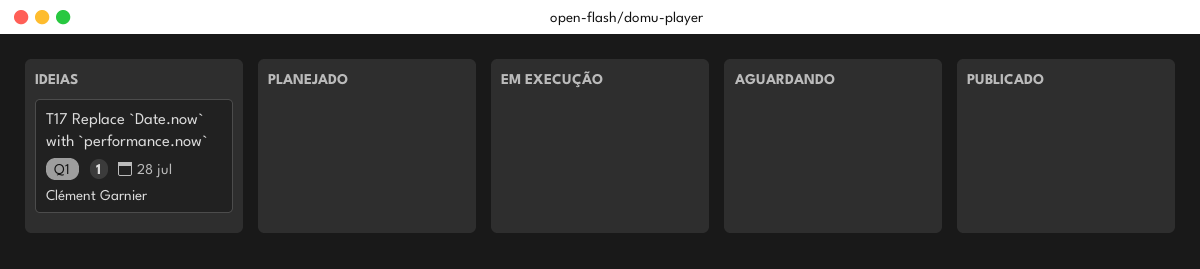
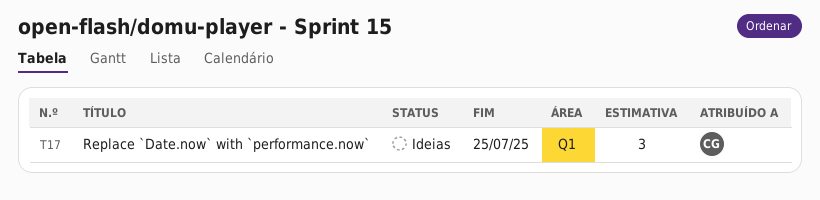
T17, estimate: 1 -> 3
T17, due: Jul 28 -> Jul 25

